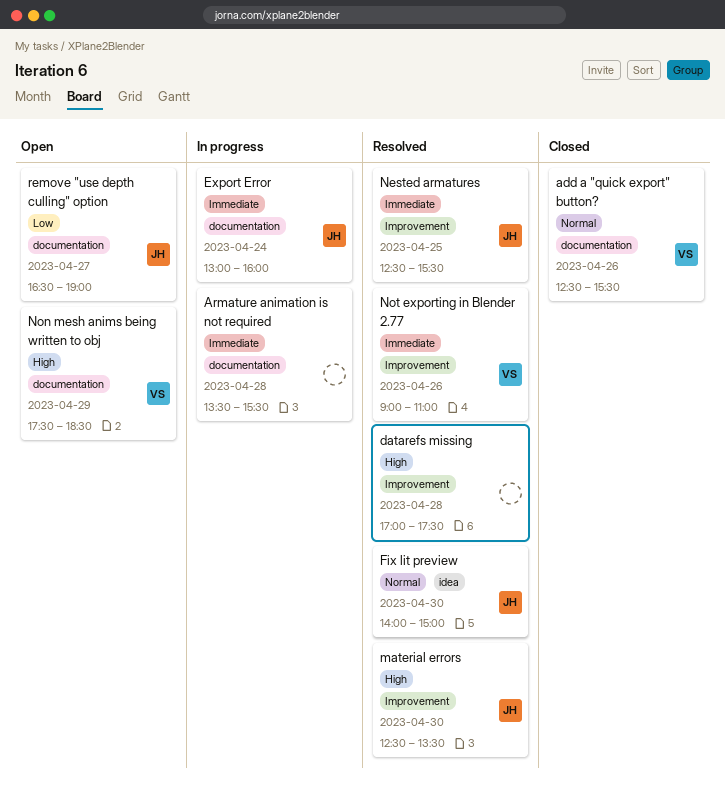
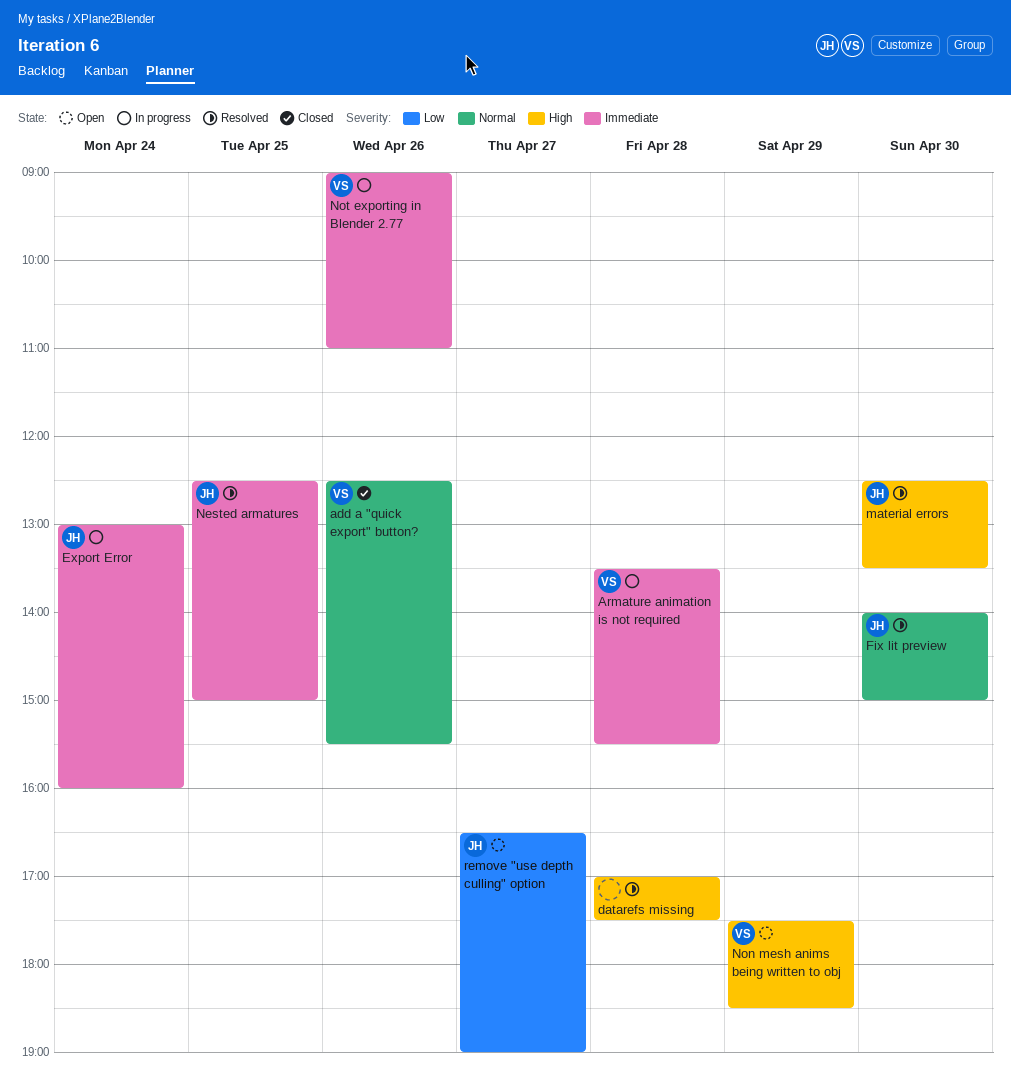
Armature animation is not required, owner: none -> VS
Nested armatures, ends: 15:30 -> 15:00
Not exporting in Blender 2.77, status: Resolved -> In progress

